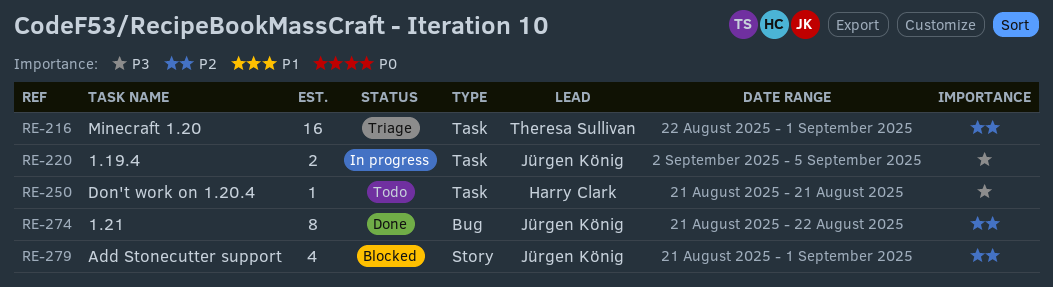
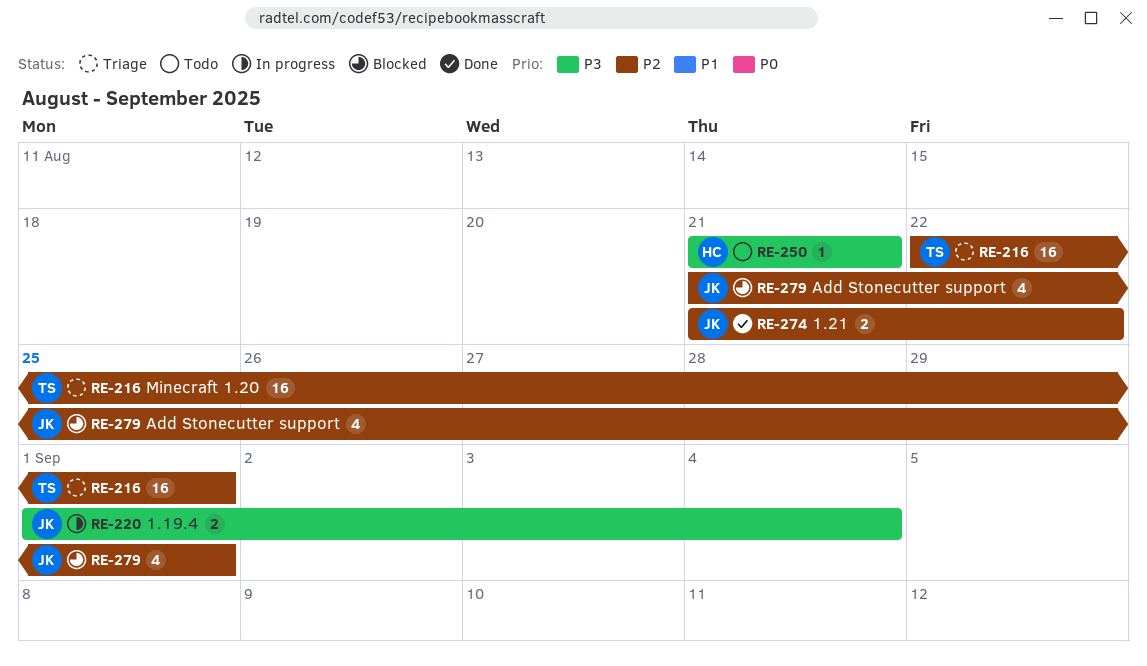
RE-220, start: Sep 2 -> Sep 1
RE-220, due: Sep 5 -> Sep 4
RE-274, estimate: 8 -> 2

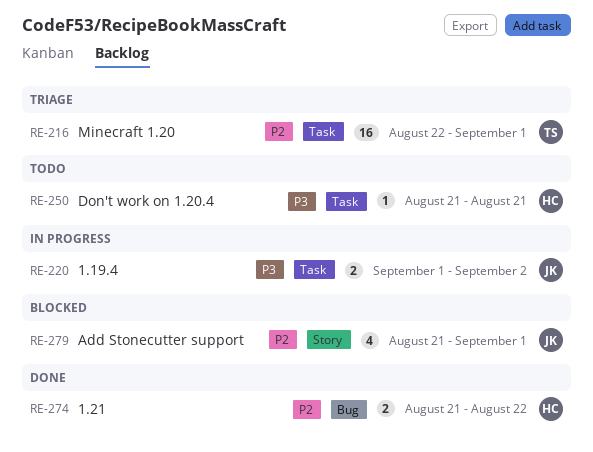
RE-220, due: Sep 4 -> Sep 2
RE-274, owner: JK -> HC

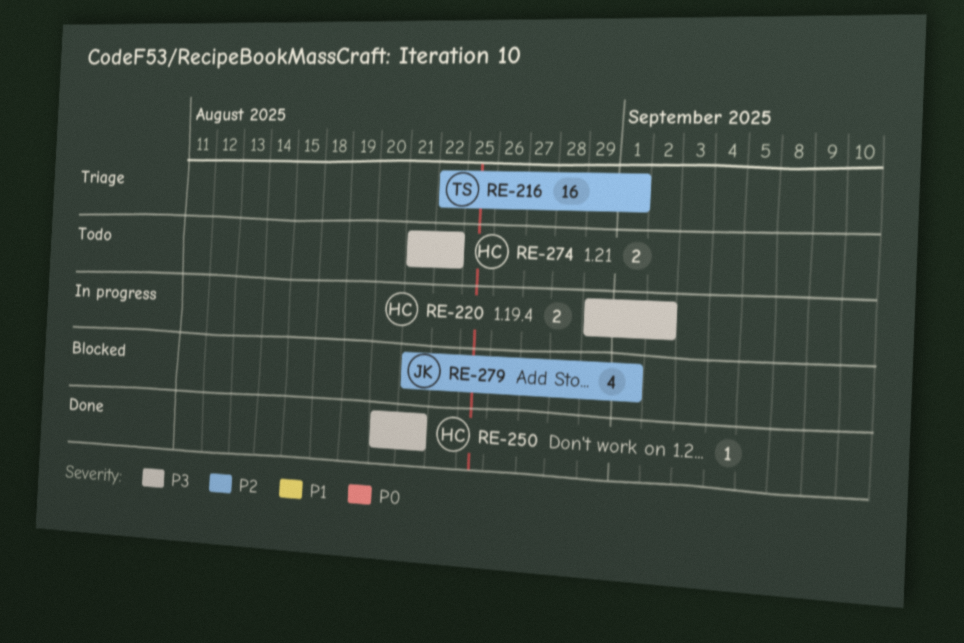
RE-220, owner: JK -> HC
RE-220, start: Sep 1 -> Aug 29
RE-250, status: Todo -> Done
RE-250, start: Aug 21 -> Aug 20
RE-274, status: Done -> Todo
RE-274, priority: P2 -> P3

